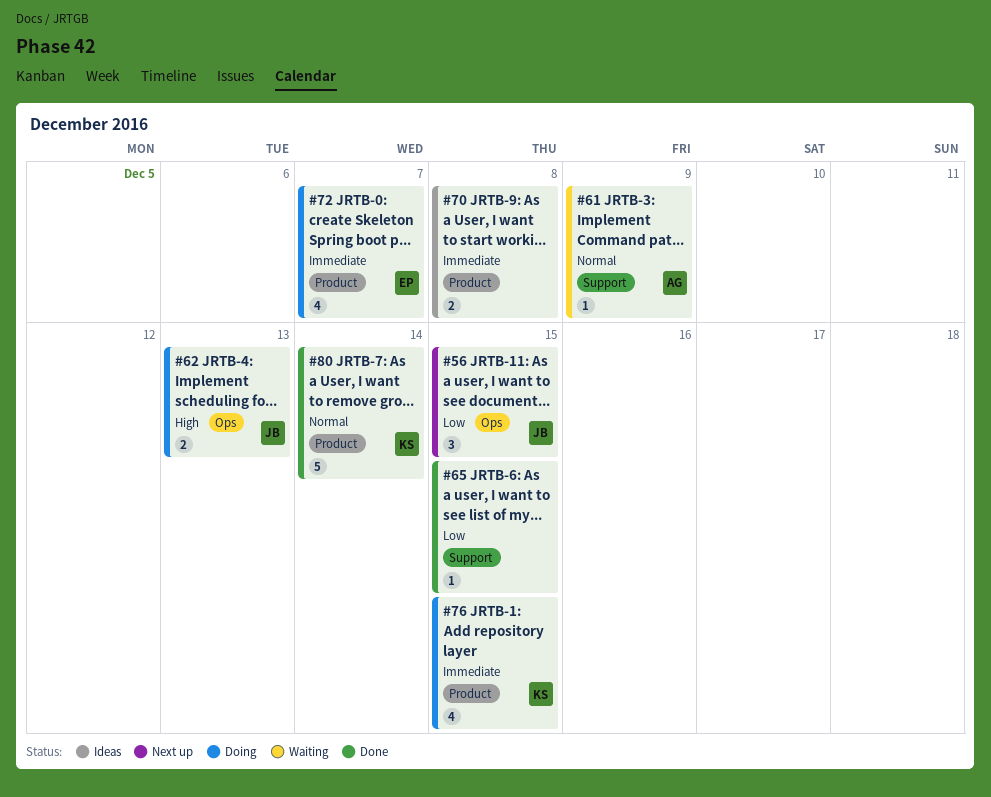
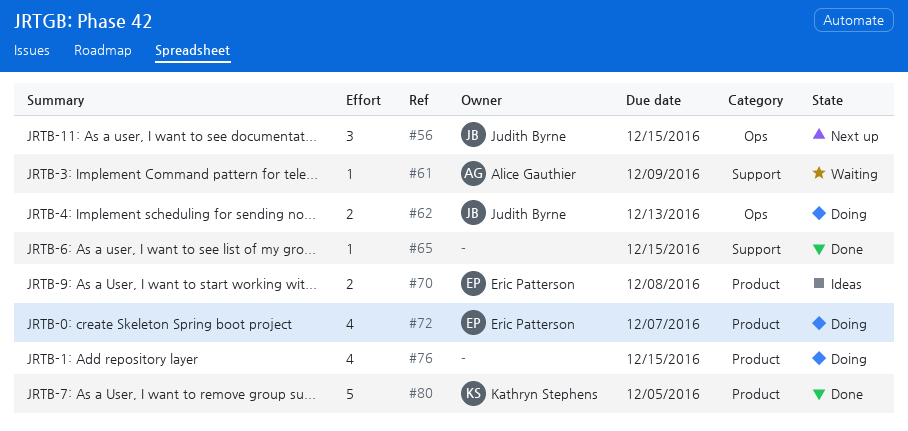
#70, owner: none -> Eric Patterson
#76, owner: Kathryn Stephens -> none
#80, due: Dec 14 -> Dec 5

